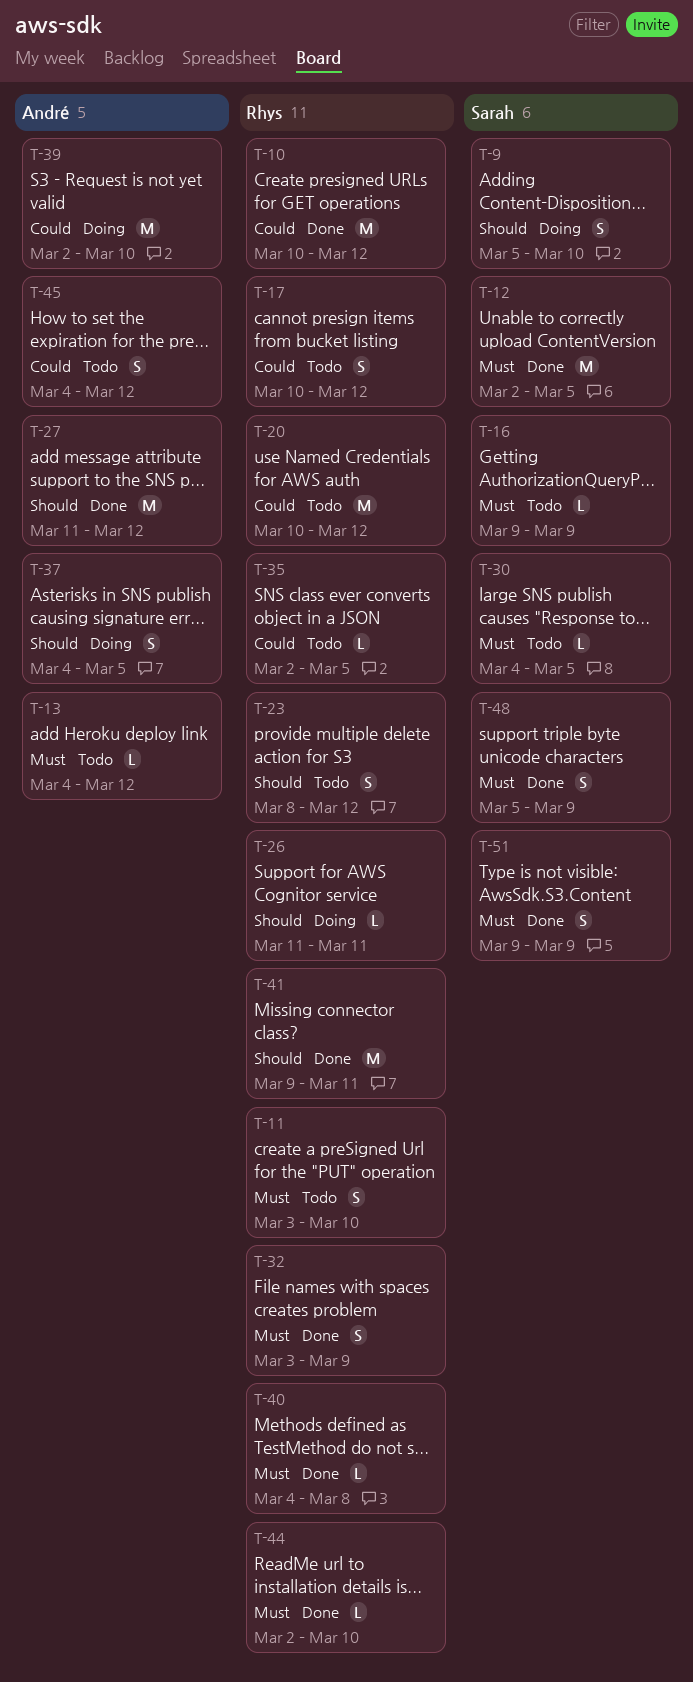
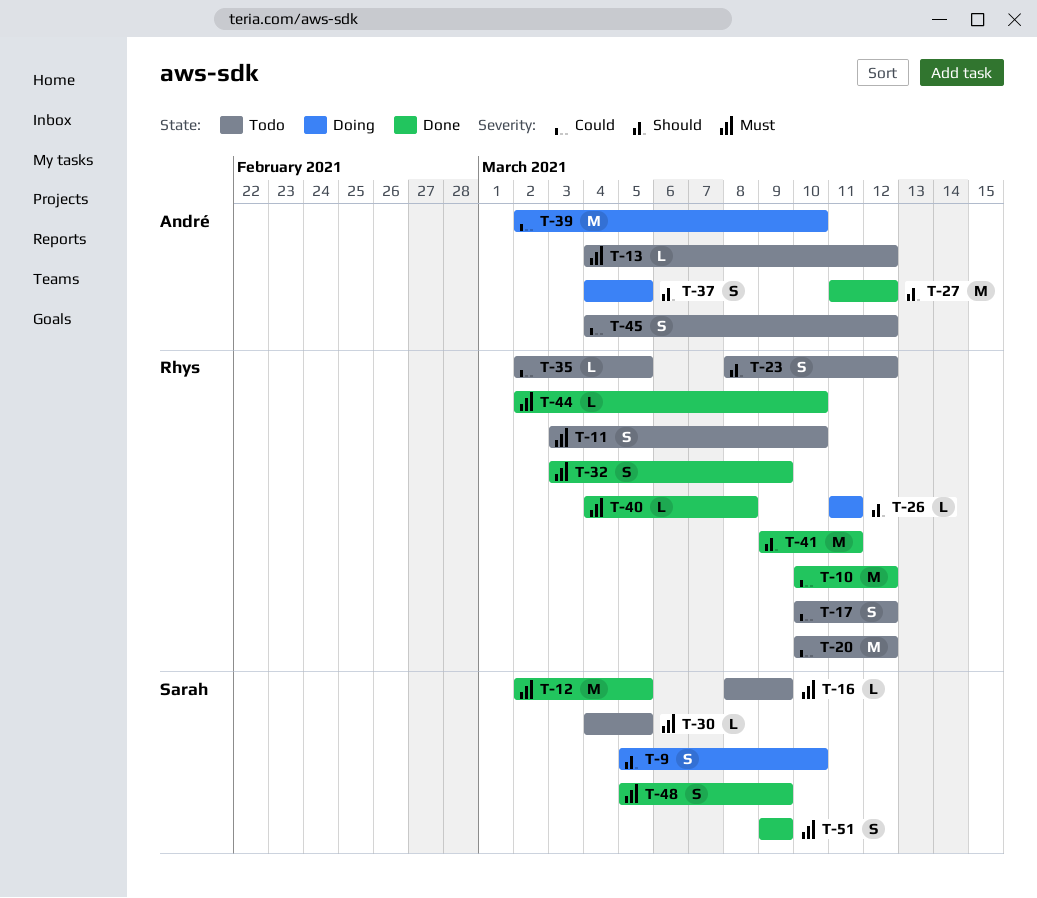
T-16, start: Mar 9 -> Mar 8

